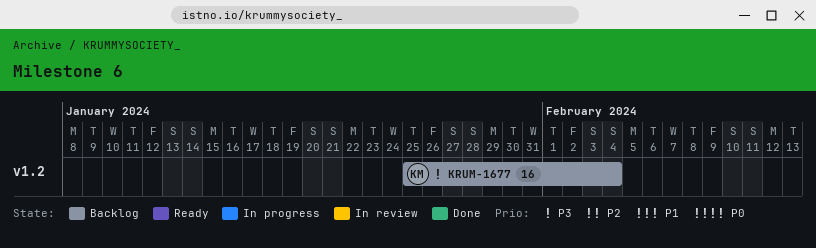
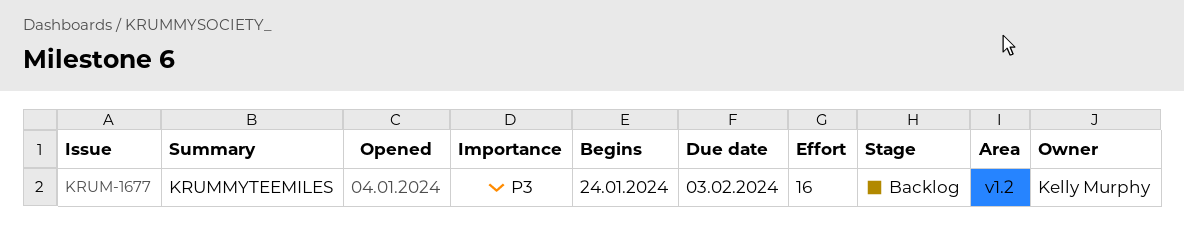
KRUM-1677, start: Jan 25 -> Jan 24
KRUM-1677, due: Feb 4 -> Feb 3

